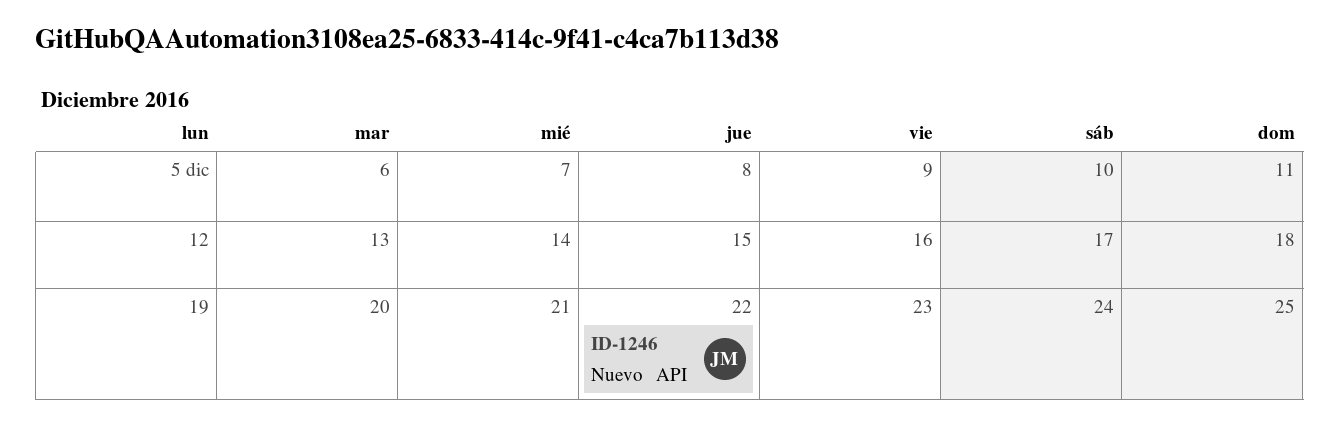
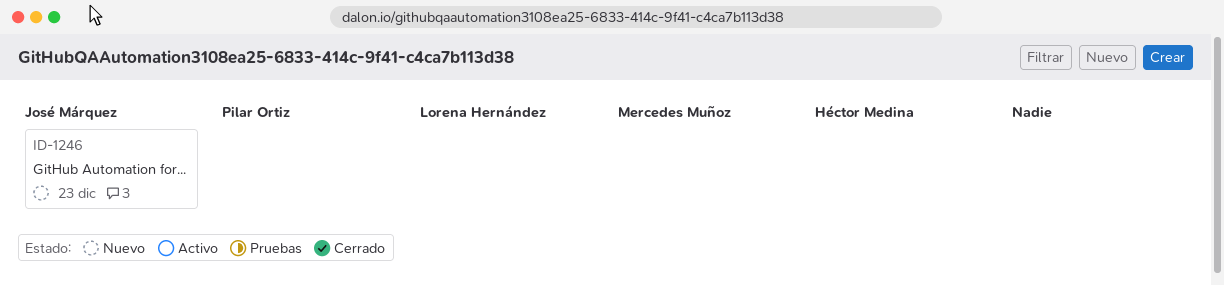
ID-1246, due: Dec 22 -> Dec 23

